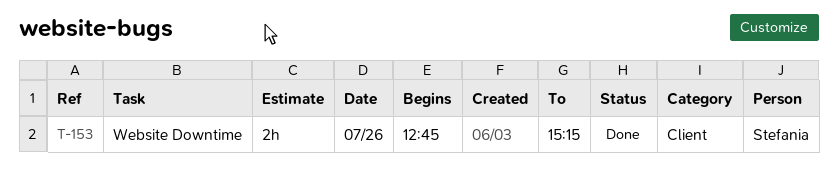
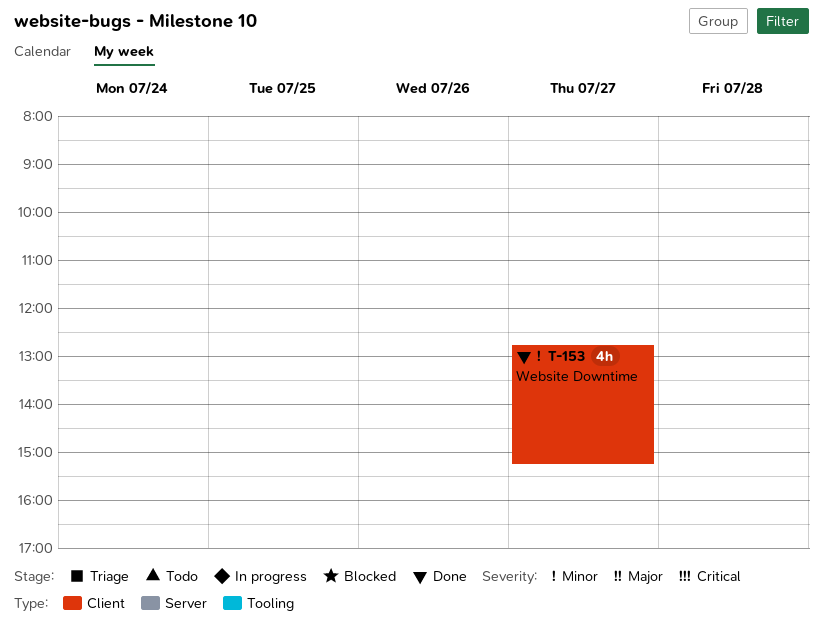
T-153, estimate: 2h -> 4h
T-153, day: Jul 26 -> Jul 27

